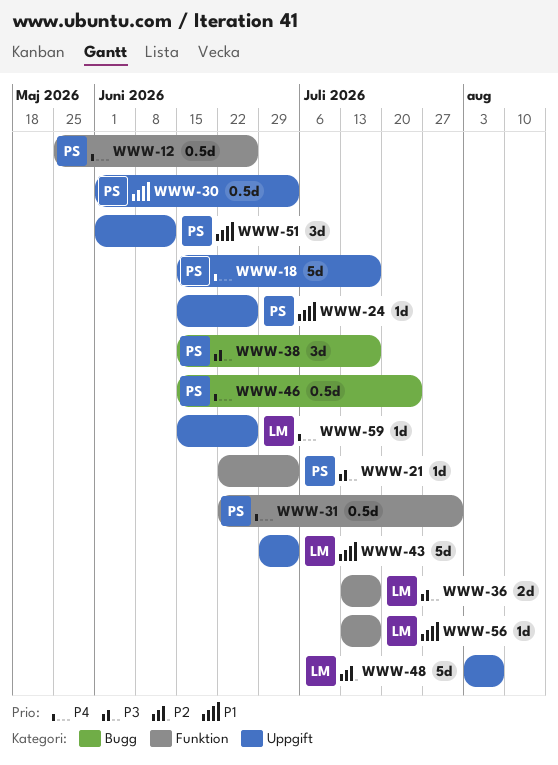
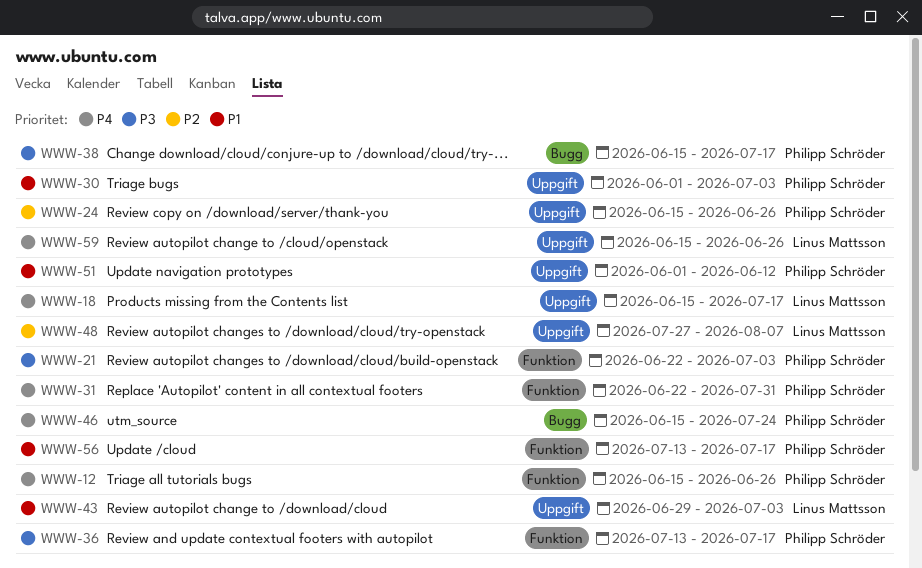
WWW-12, start: May 25 -> Jun 15
WWW-18, owner: Philipp Schröder -> Linus Mattsson
WWW-24, priority: P1 -> P2
WWW-36, owner: Linus Mattsson -> Philipp Schröder
WWW-48, start: Aug 3 -> Jul 27
WWW-56, owner: Linus Mattsson -> Philipp Schröder

